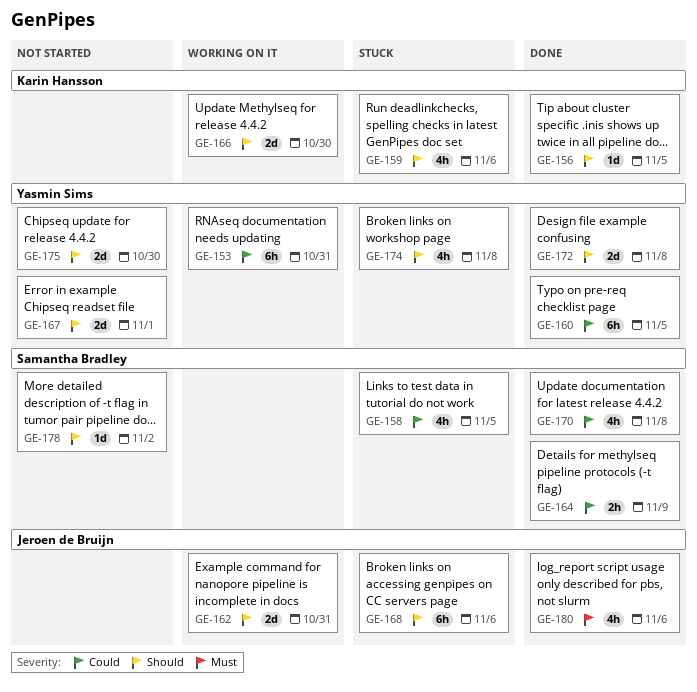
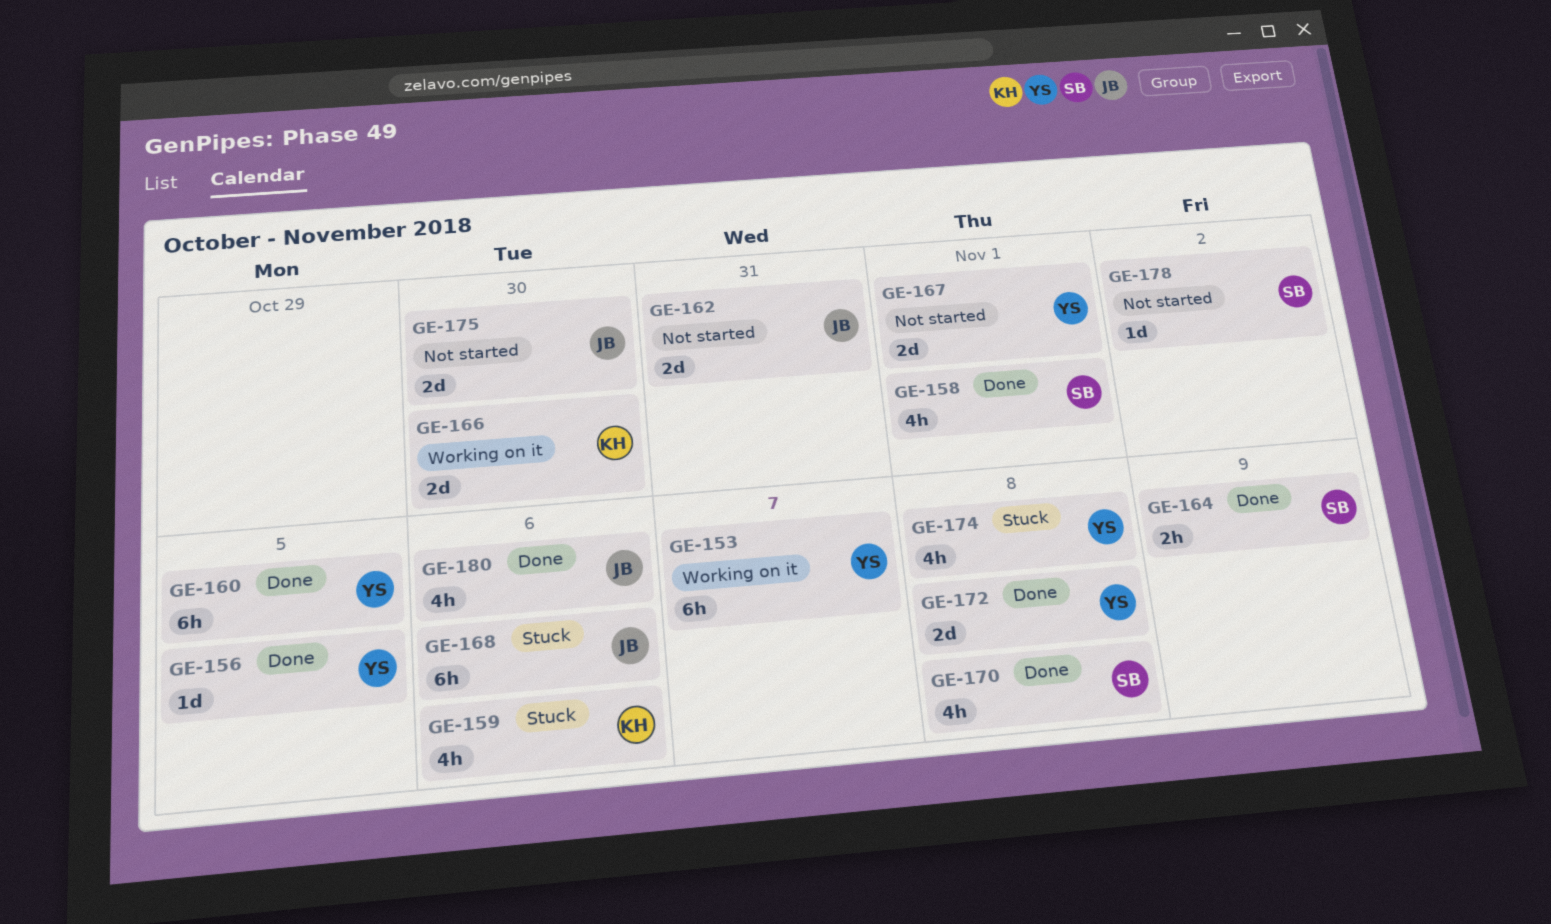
GE-153, due: Oct 31 -> Nov 7
GE-156, owner: Karin Hansson -> Yasmin Sims
GE-158, status: Stuck -> Done
GE-158, due: Nov 5 -> Nov 1
GE-162, status: Working on it -> Not started
GE-175, owner: Yasmin Sims -> Jeroen de Bruijn

